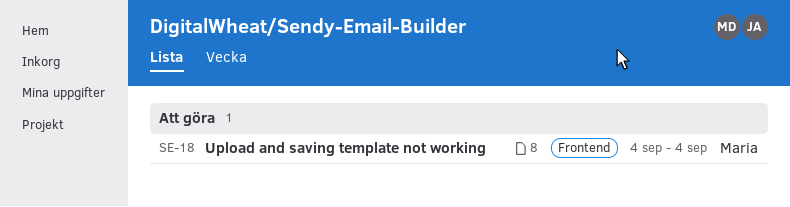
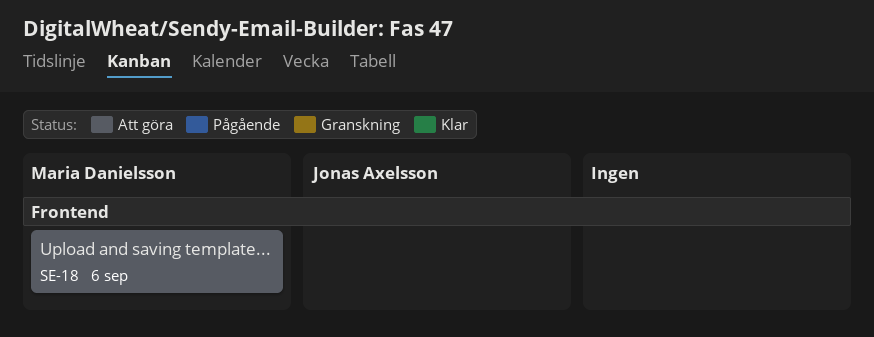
SE-18, due: Sep 4 -> Sep 6

